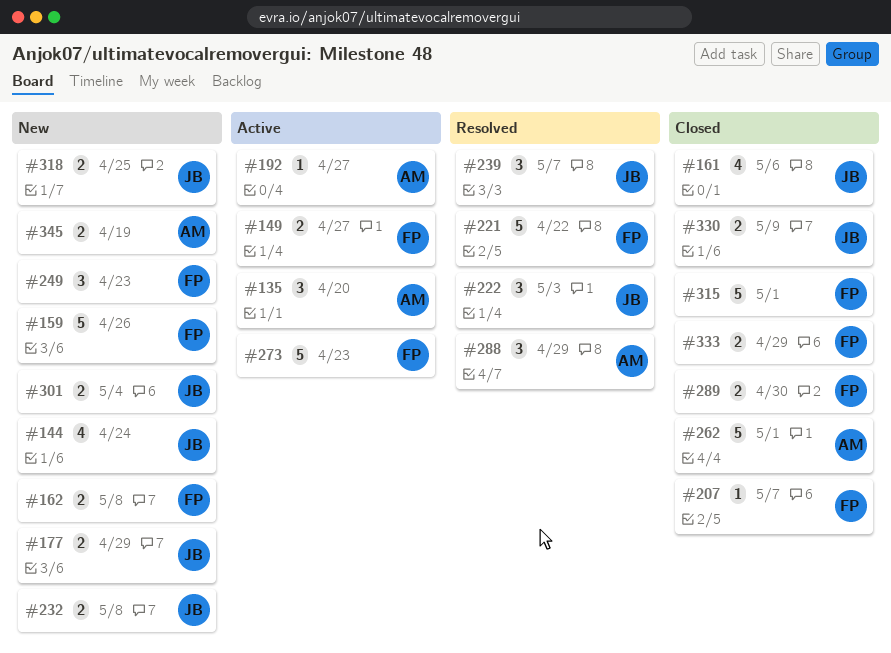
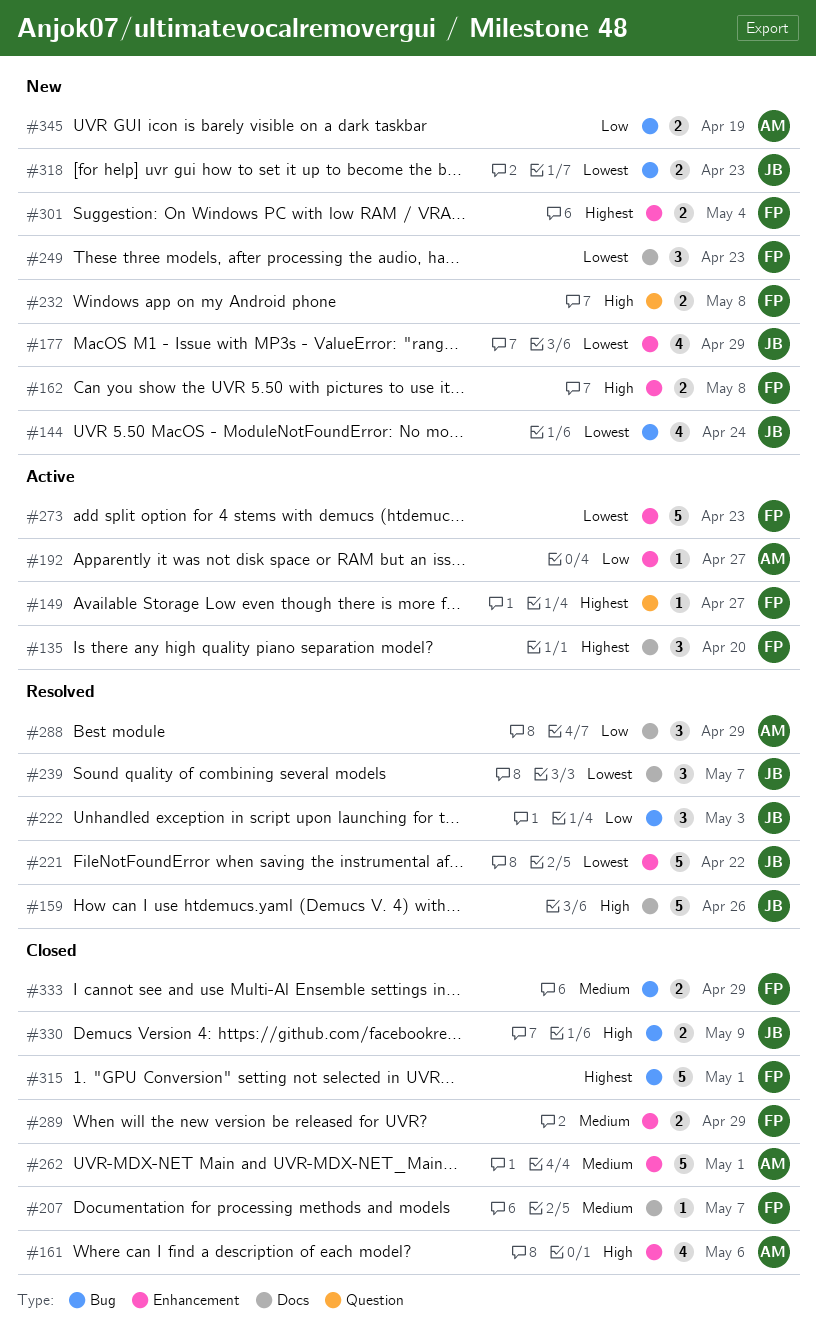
#135, owner: AM -> FP
#149, estimate: 2 -> 1
#159, status: New -> Resolved
#159, owner: FP -> JB
#161, owner: JB -> AM
#177, estimate: 2 -> 4
#221, owner: FP -> JB
#232, owner: JB -> FP
#289, due: Apr 30 -> Apr 29
#301, owner: JB -> FP
#318, due: Apr 25 -> Apr 23

